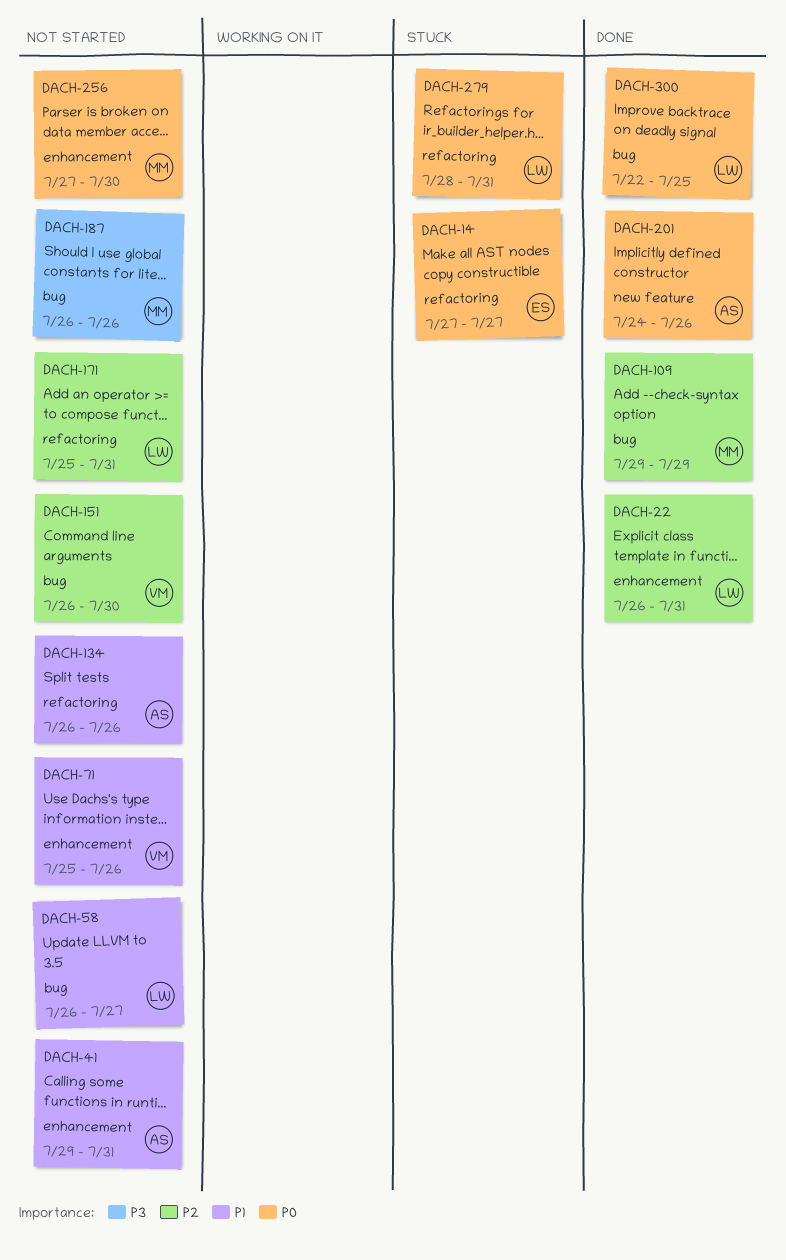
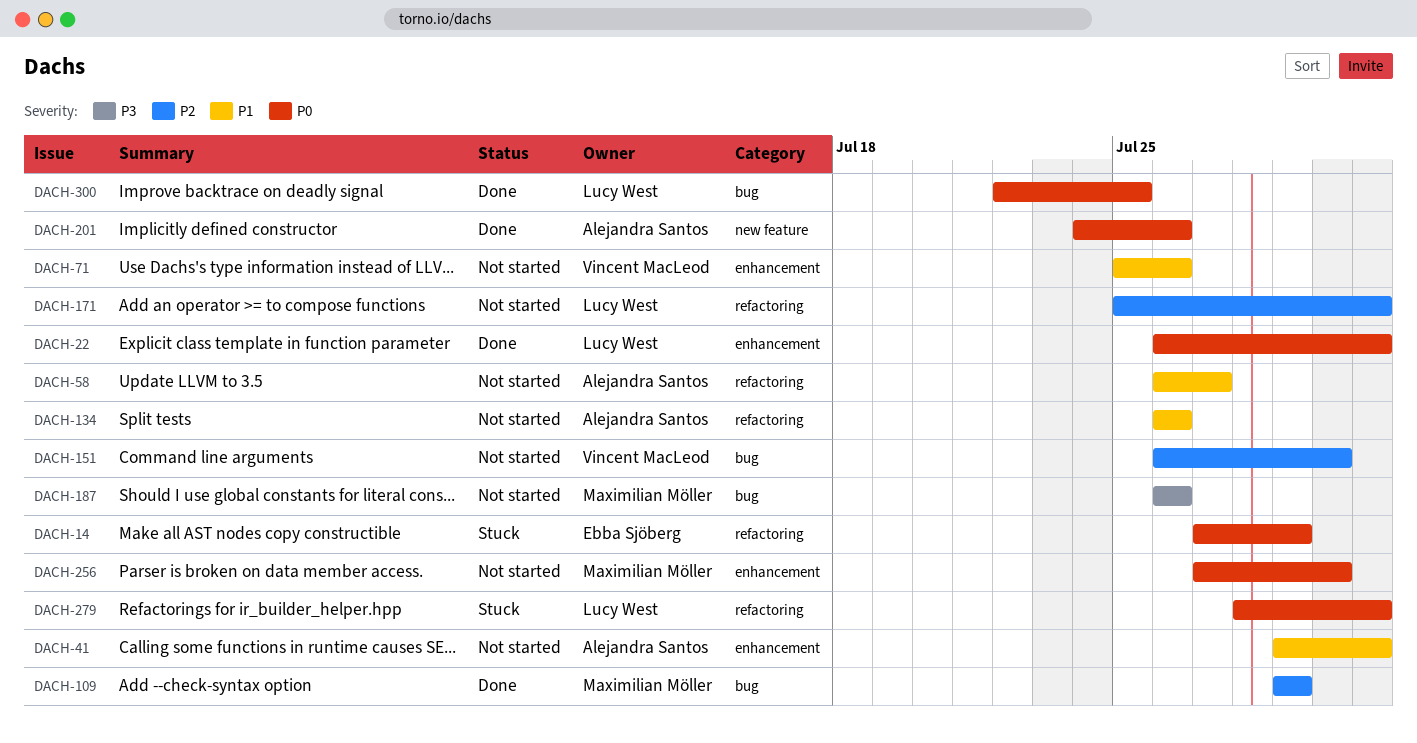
DACH-14, due: Jul 27 -> Jul 29
DACH-22, priority: P2 -> P0
DACH-58, owner: Lucy West -> Alejandra Santos
DACH-58, label: bug -> refactoring

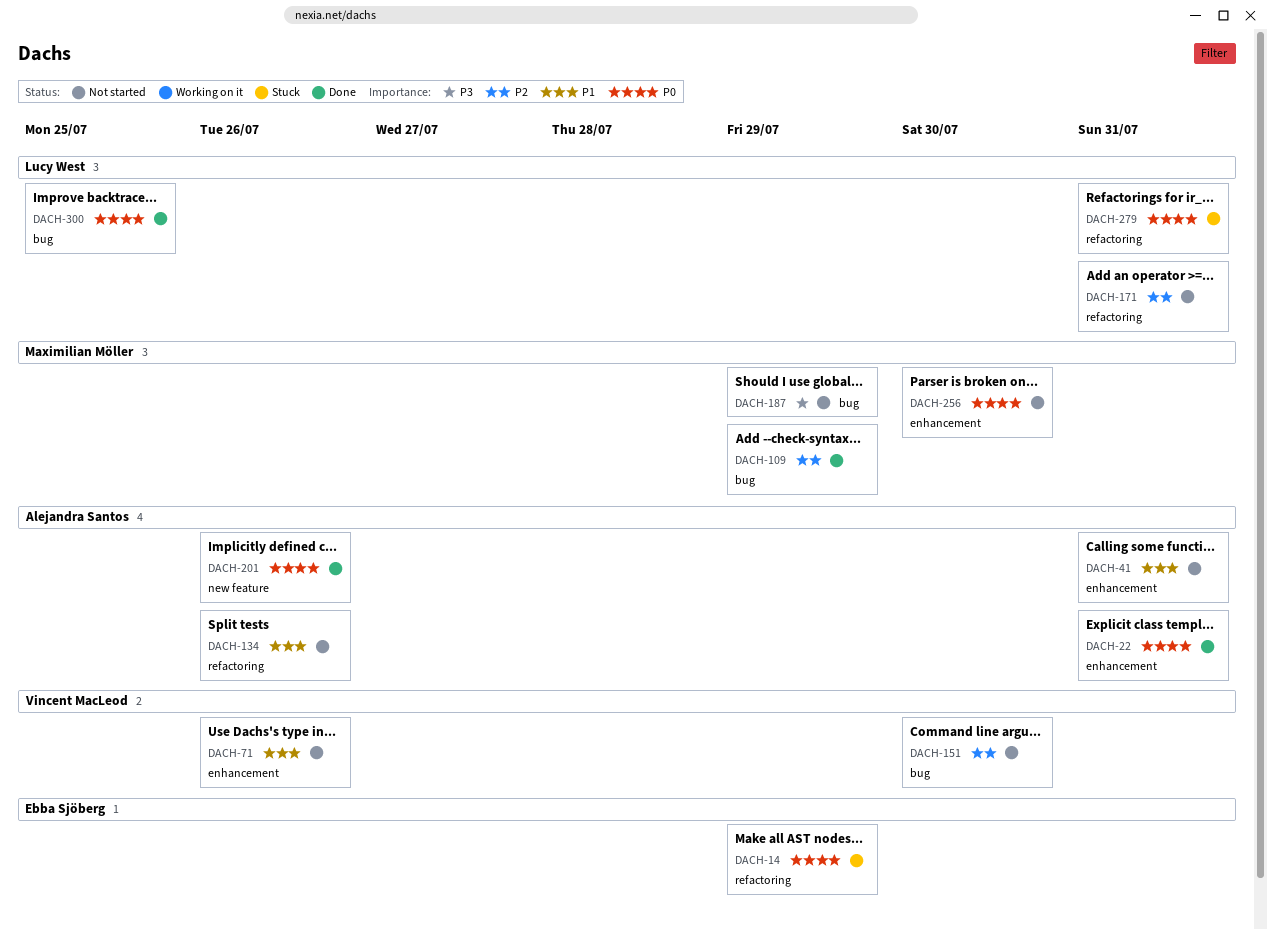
DACH-22, owner: Lucy West -> Alejandra Santos
DACH-58: present -> none
DACH-187, due: Jul 26 -> Jul 29

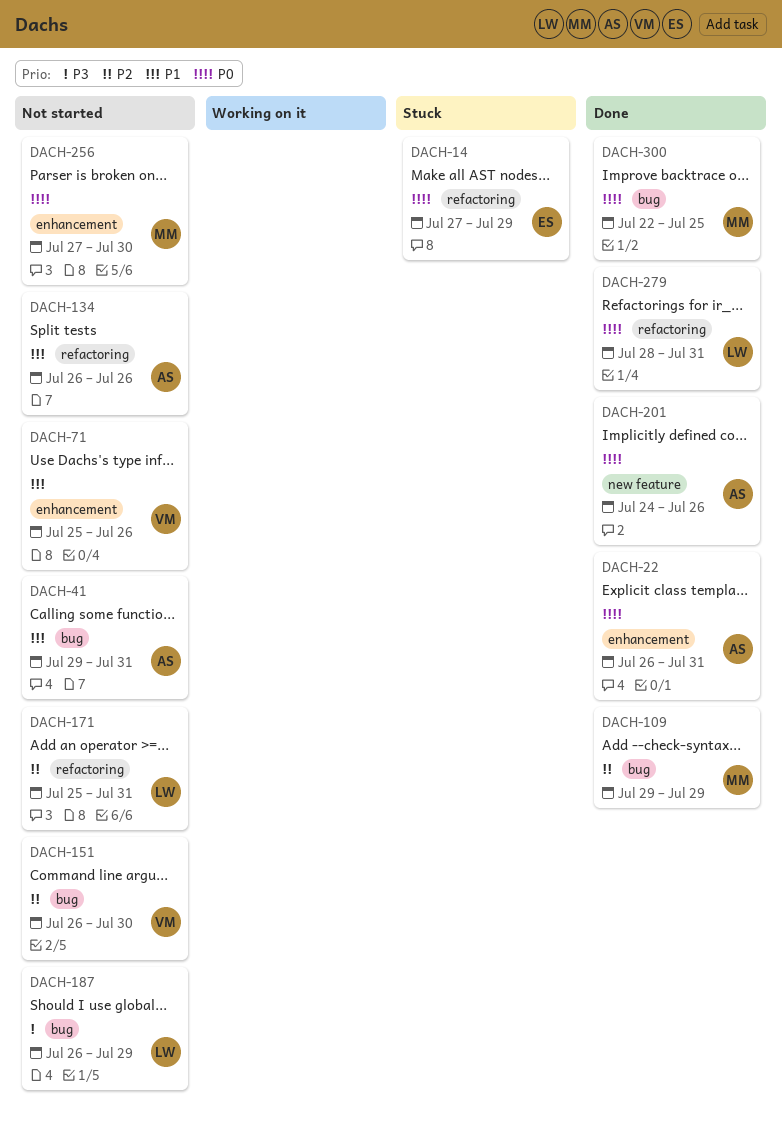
DACH-41, label: enhancement -> bug
DACH-187, owner: Maximilian Möller -> Lucy West
DACH-279, status: Stuck -> Done
DACH-300, owner: Lucy West -> Maximilian Möller

